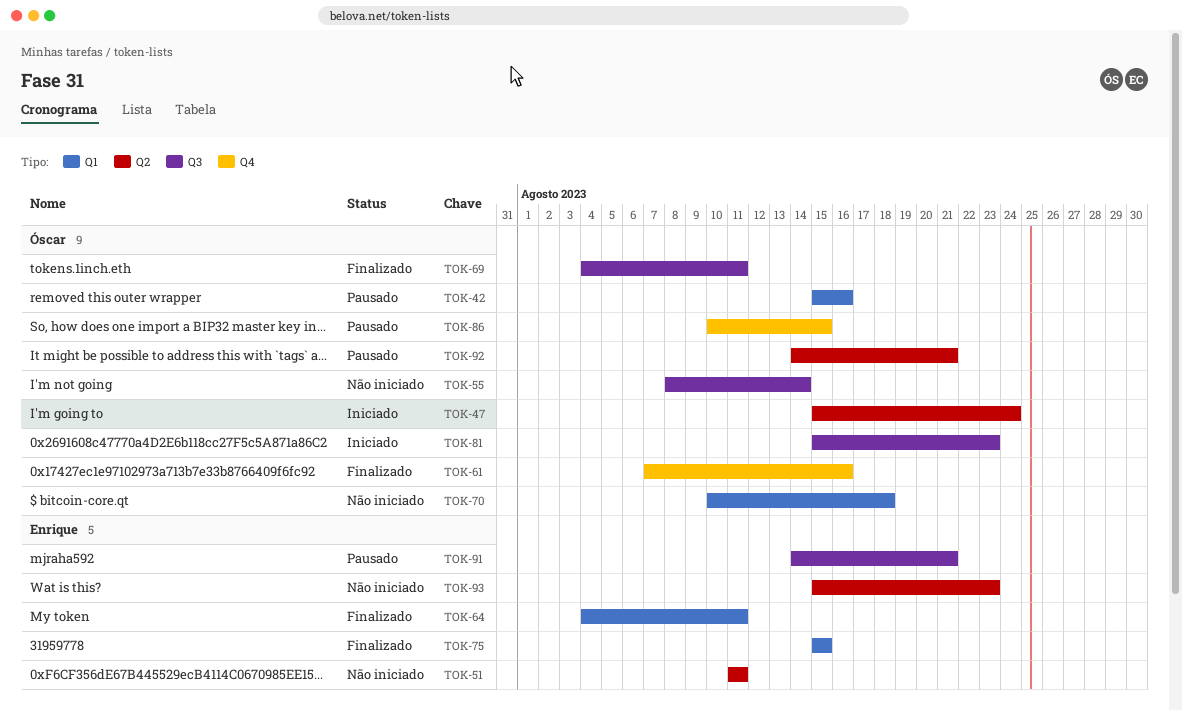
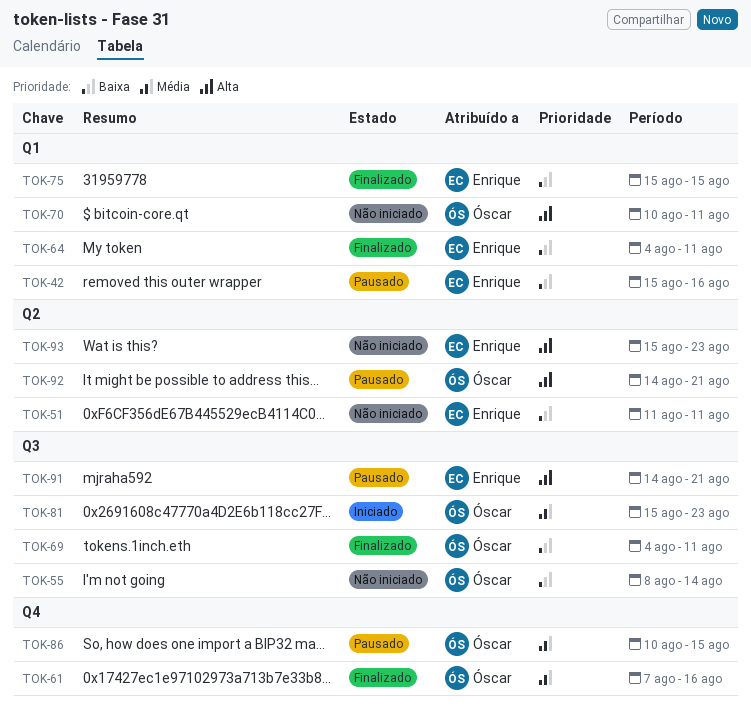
TOK-42, owner: Óscar -> Enrique
TOK-47: present -> none
TOK-70, due: Aug 18 -> Aug 11

